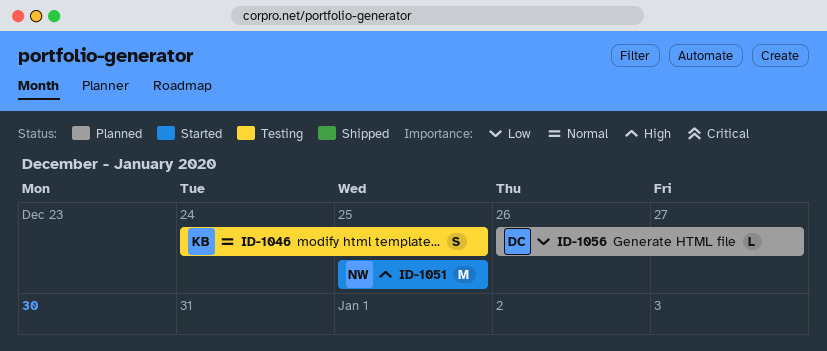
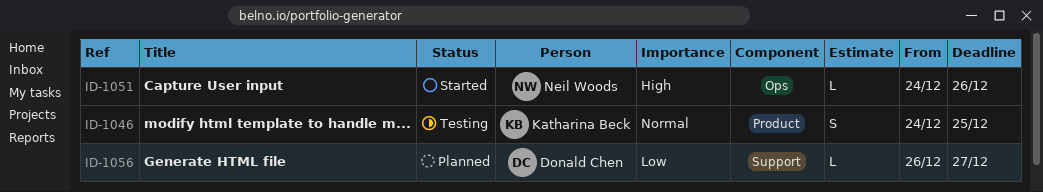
ID-1051, estimate: M -> L
ID-1051, start: Dec 25 -> Dec 24
ID-1051, due: Dec 25 -> Dec 26

